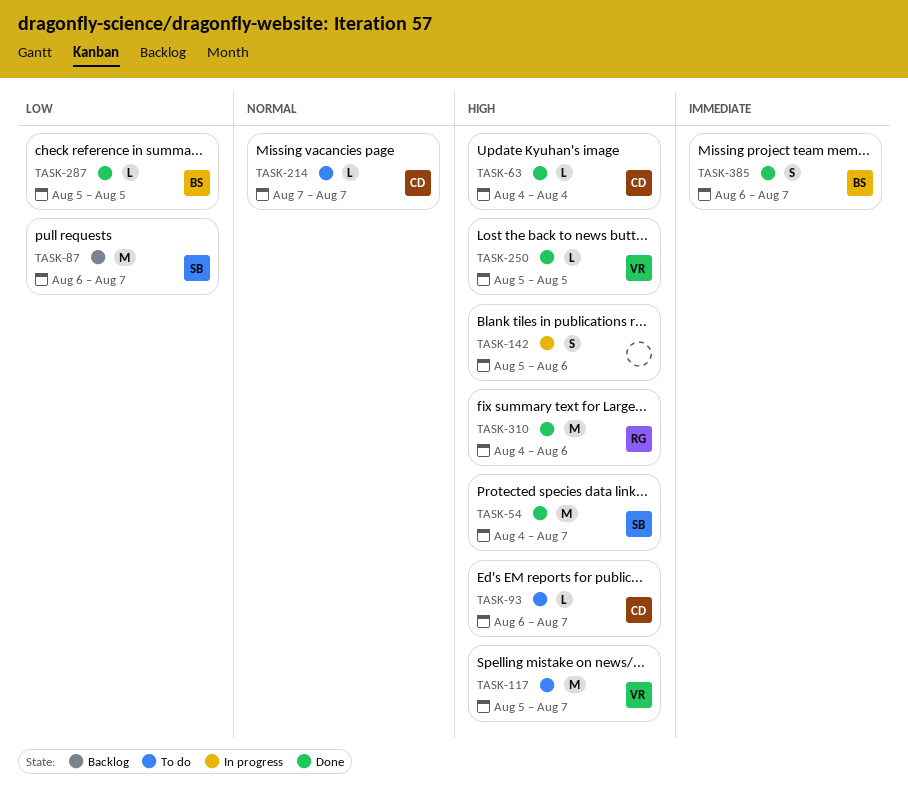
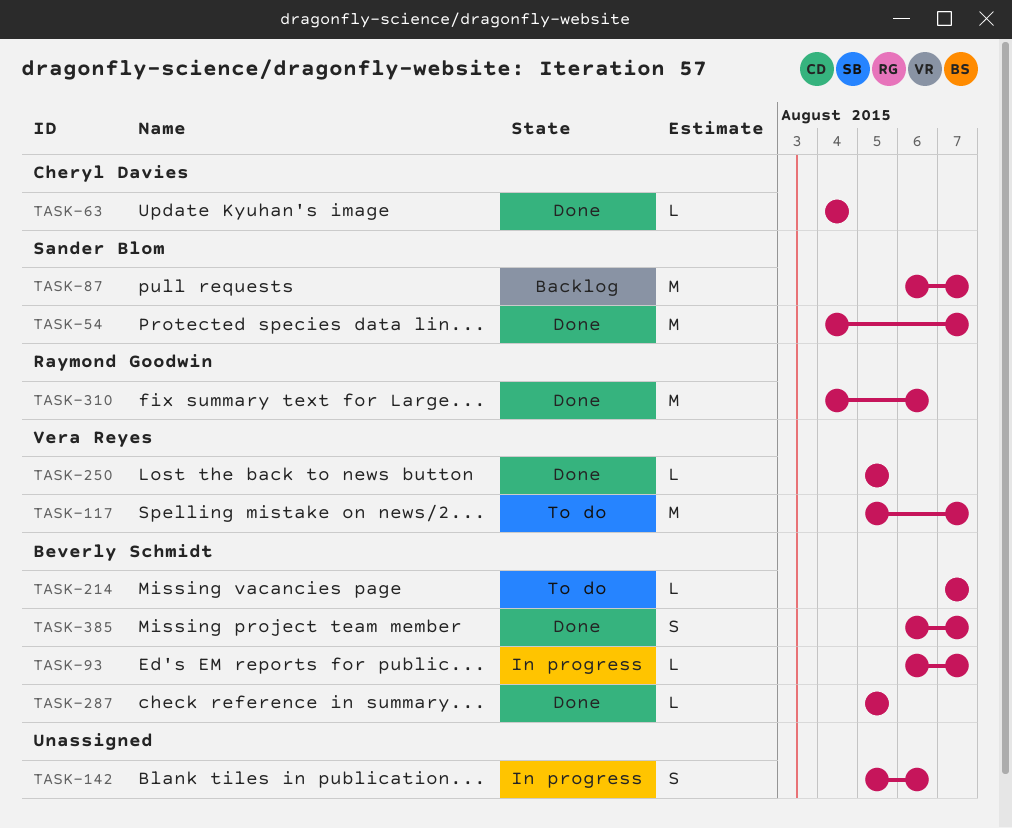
TASK-93, status: To do -> In progress
TASK-93, owner: Cheryl Davies -> Beverly Schmidt
TASK-214, owner: Cheryl Davies -> Beverly Schmidt

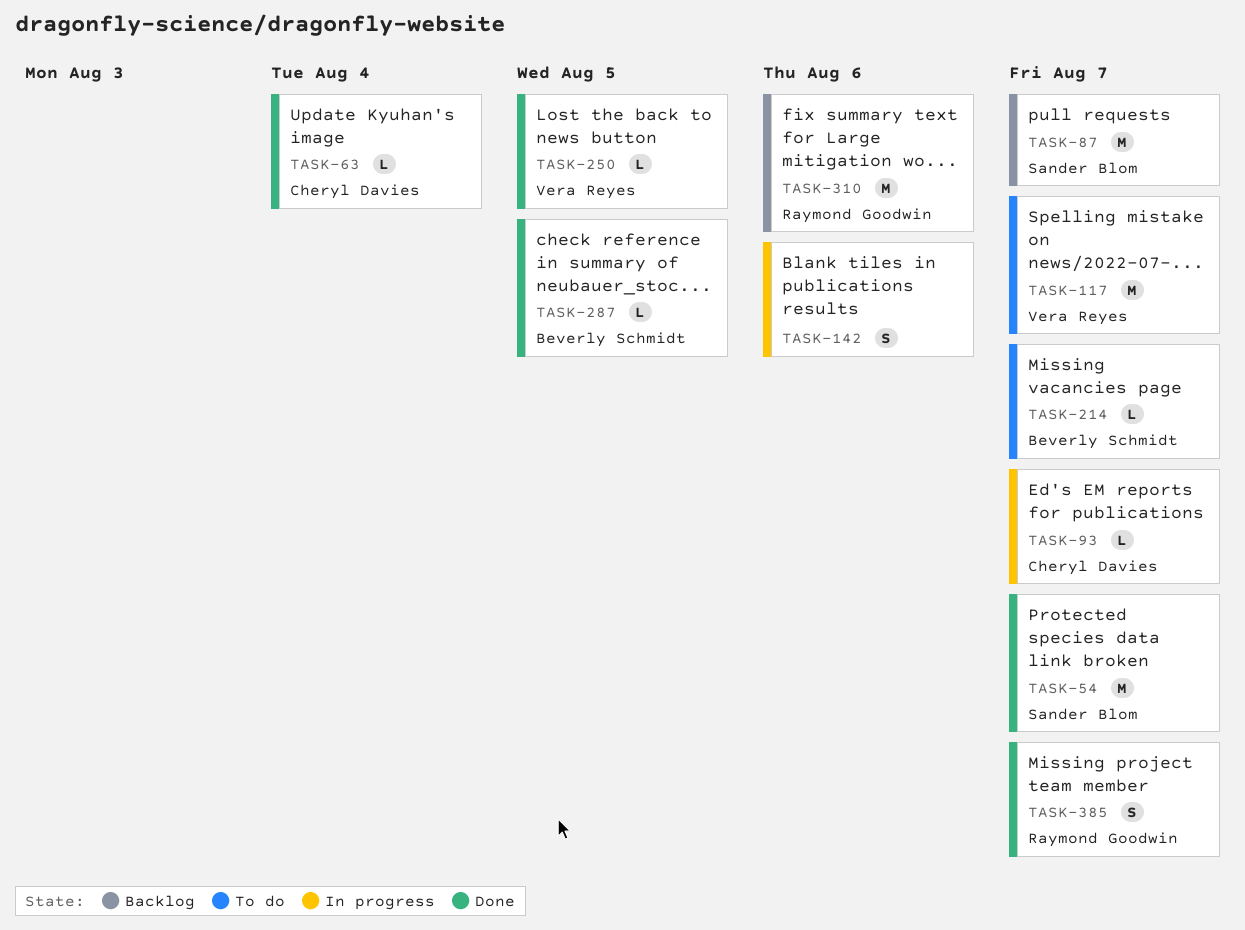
TASK-93, owner: Beverly Schmidt -> Cheryl Davies
TASK-310, status: Done -> Backlog
TASK-385, owner: Beverly Schmidt -> Raymond Goodwin

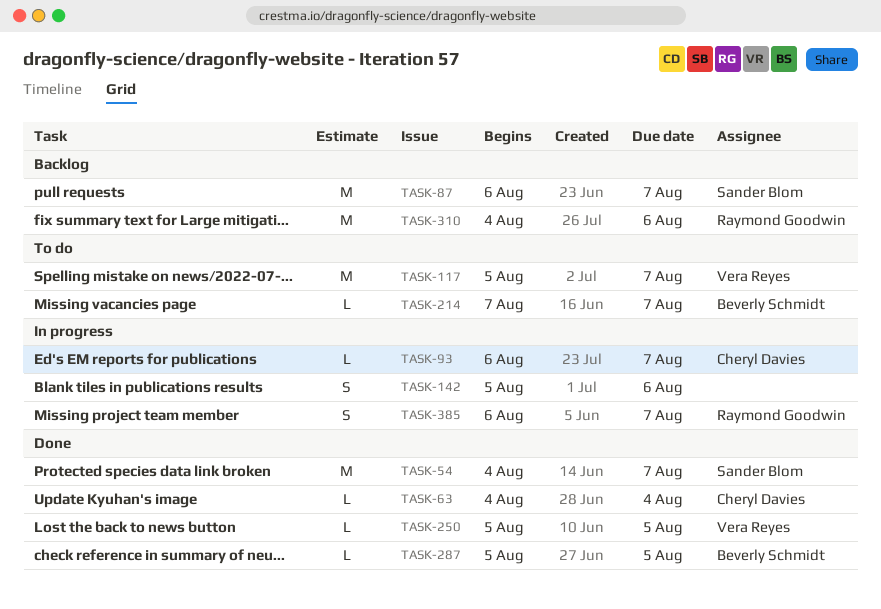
TASK-385, status: Done -> In progress

